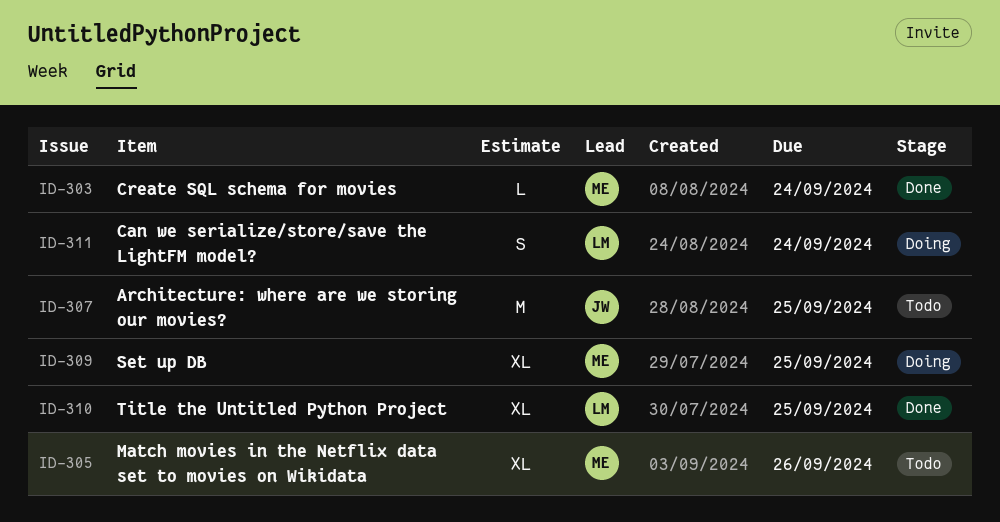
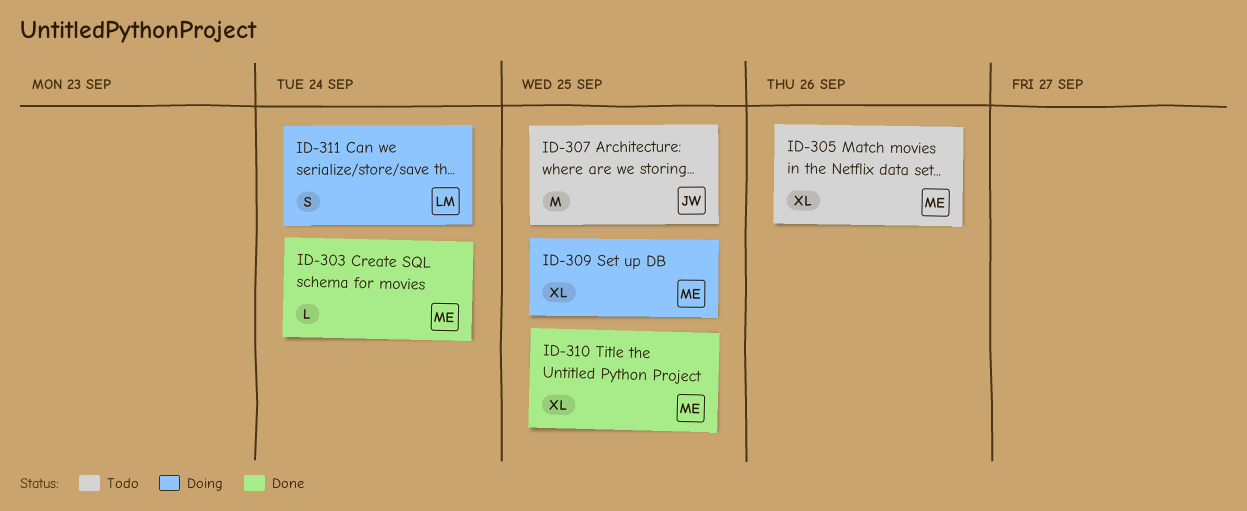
ID-310, owner: LM -> ME

